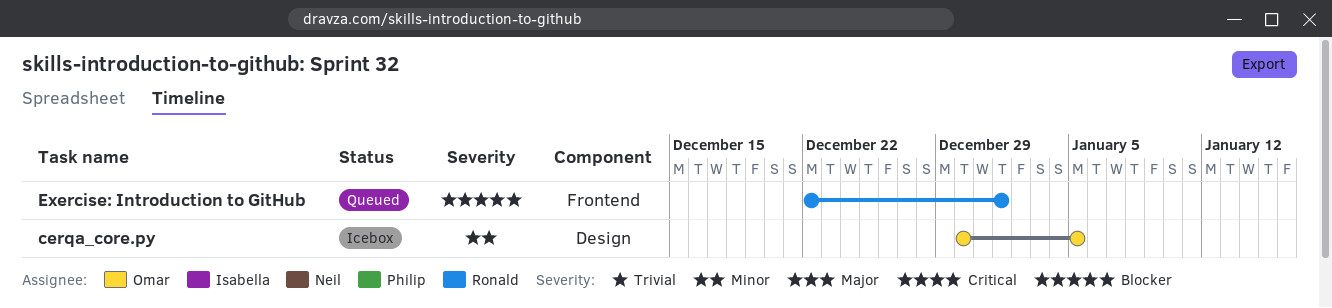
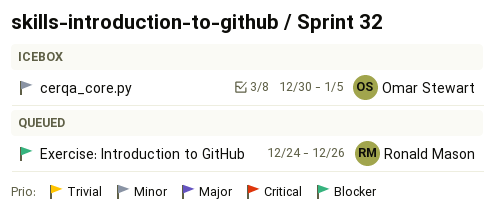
Exercise: Introduction to GitHub, start: Dec 22 -> Dec 24
Exercise: Introduction to GitHub, due: Jan 1 -> Dec 26

